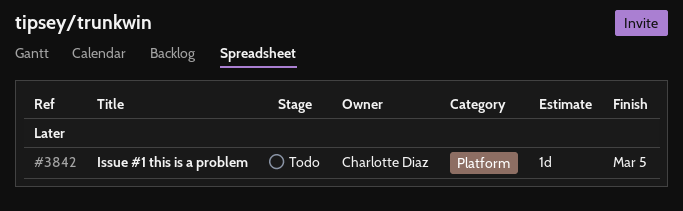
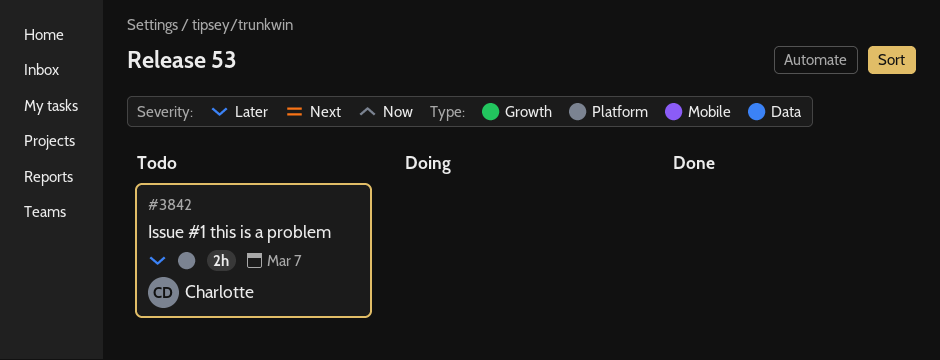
#3842, estimate: 1d -> 2h
#3842, due: Mar 5 -> Mar 7

